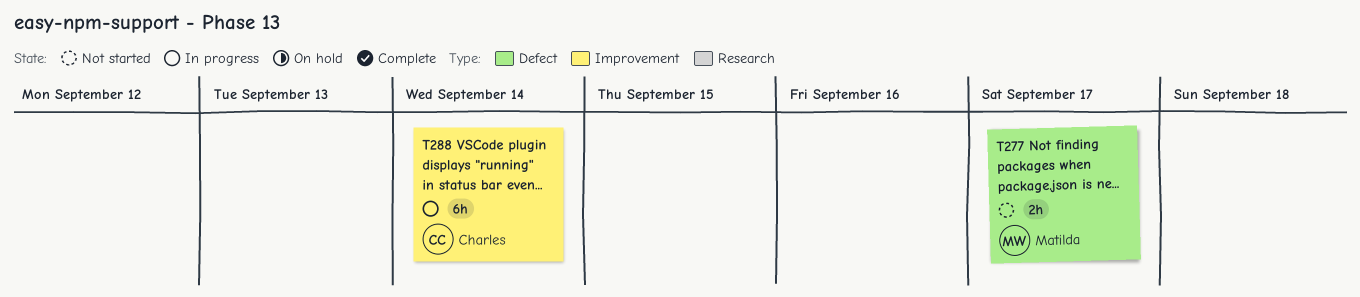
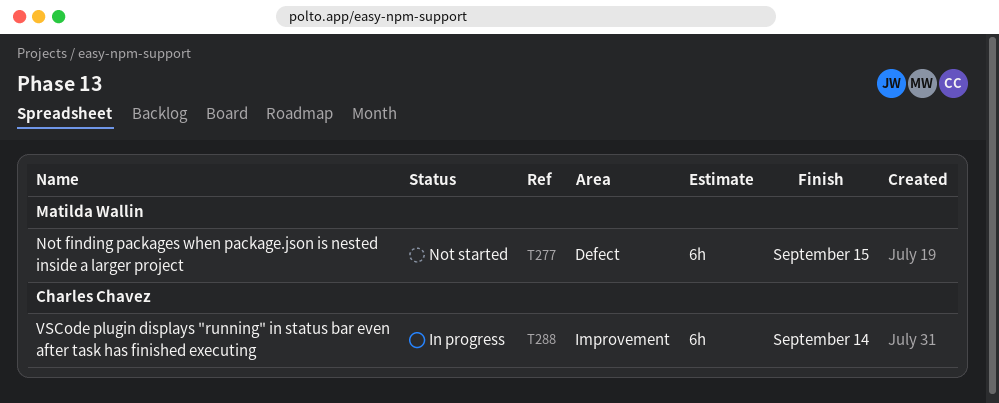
T277, estimate: 2h -> 6h
T277, due: Sep 17 -> Sep 15

